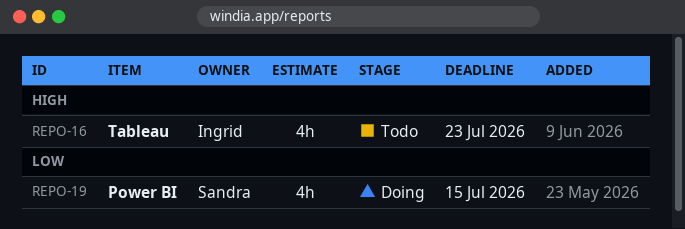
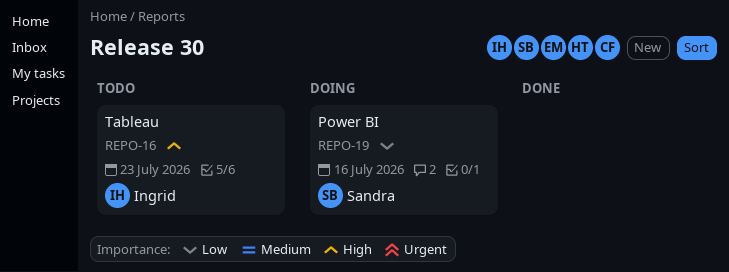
REPO-19, due: Jul 15 -> Jul 16

